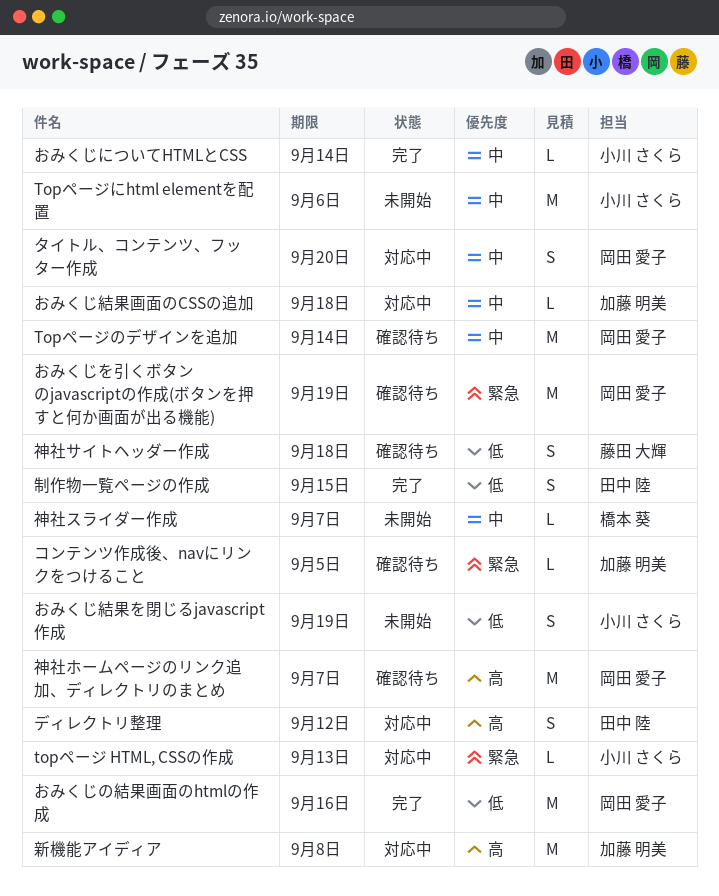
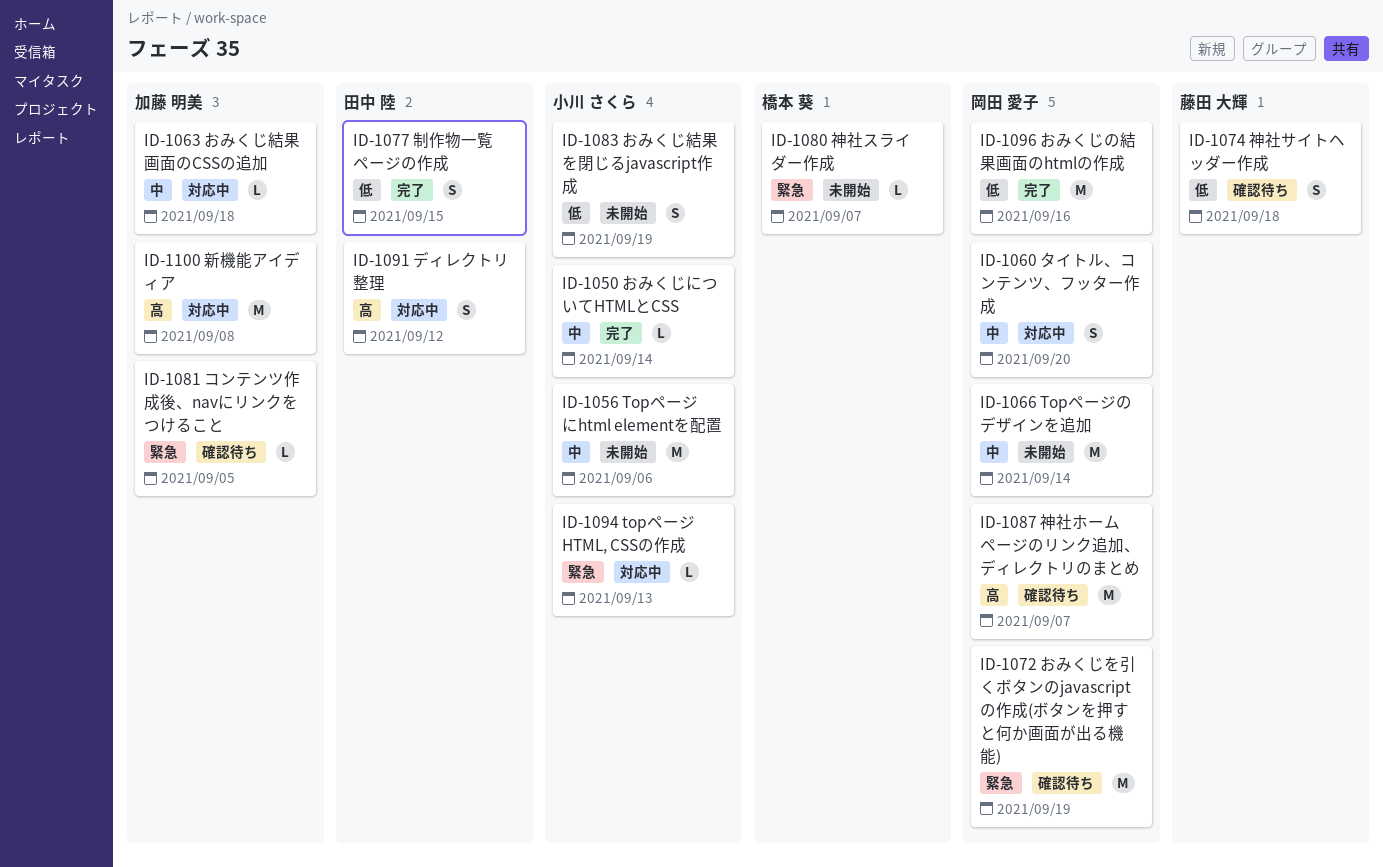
Topページのデザインを追加, status: 確認待ち -> 未開始
神社スライダー作成, priority: 中 -> 緊急

